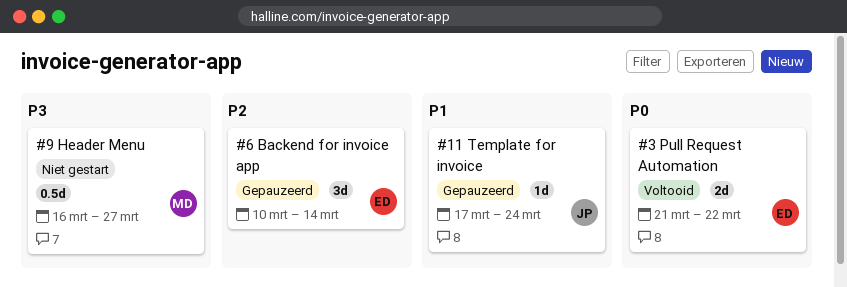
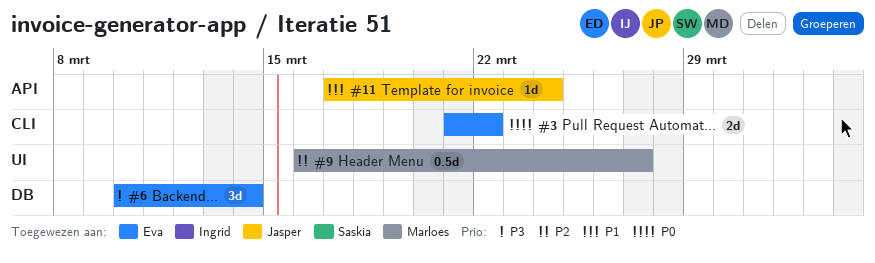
#6, priority: P2 -> P3
#9, priority: P3 -> P2

